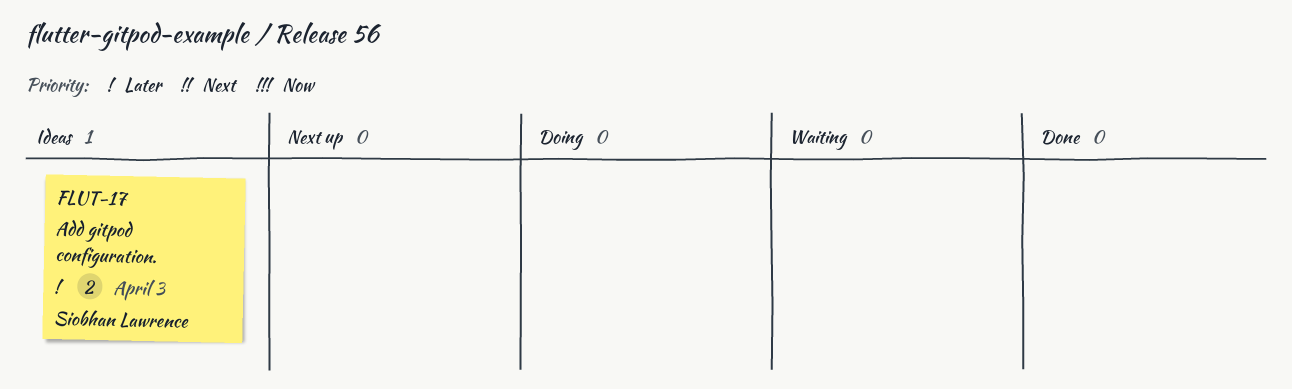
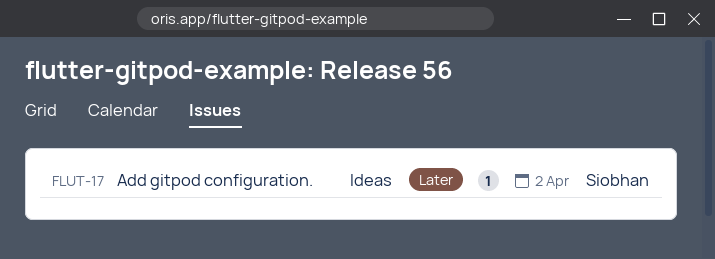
FLUT-17, estimate: 2 -> 1
FLUT-17, due: Apr 3 -> Apr 2

